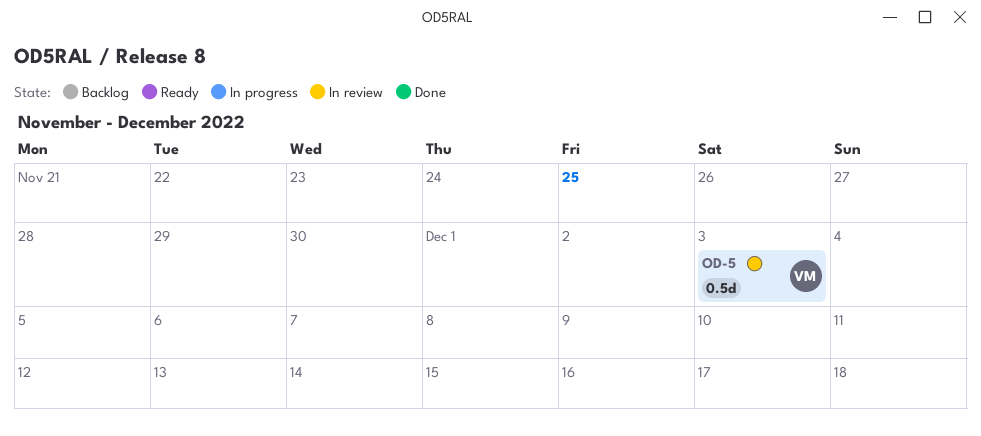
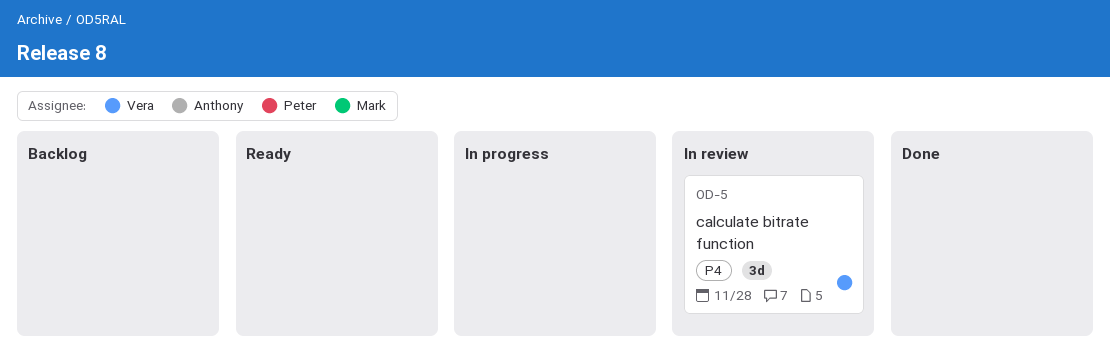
OD-5, estimate: 0.5d -> 3d
OD-5, due: Dec 3 -> Nov 28

